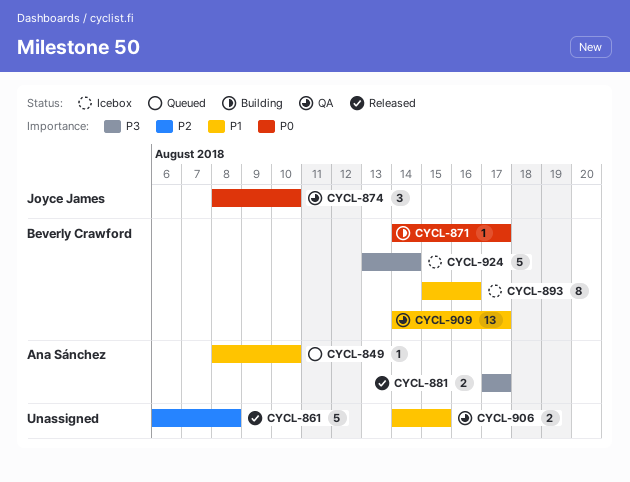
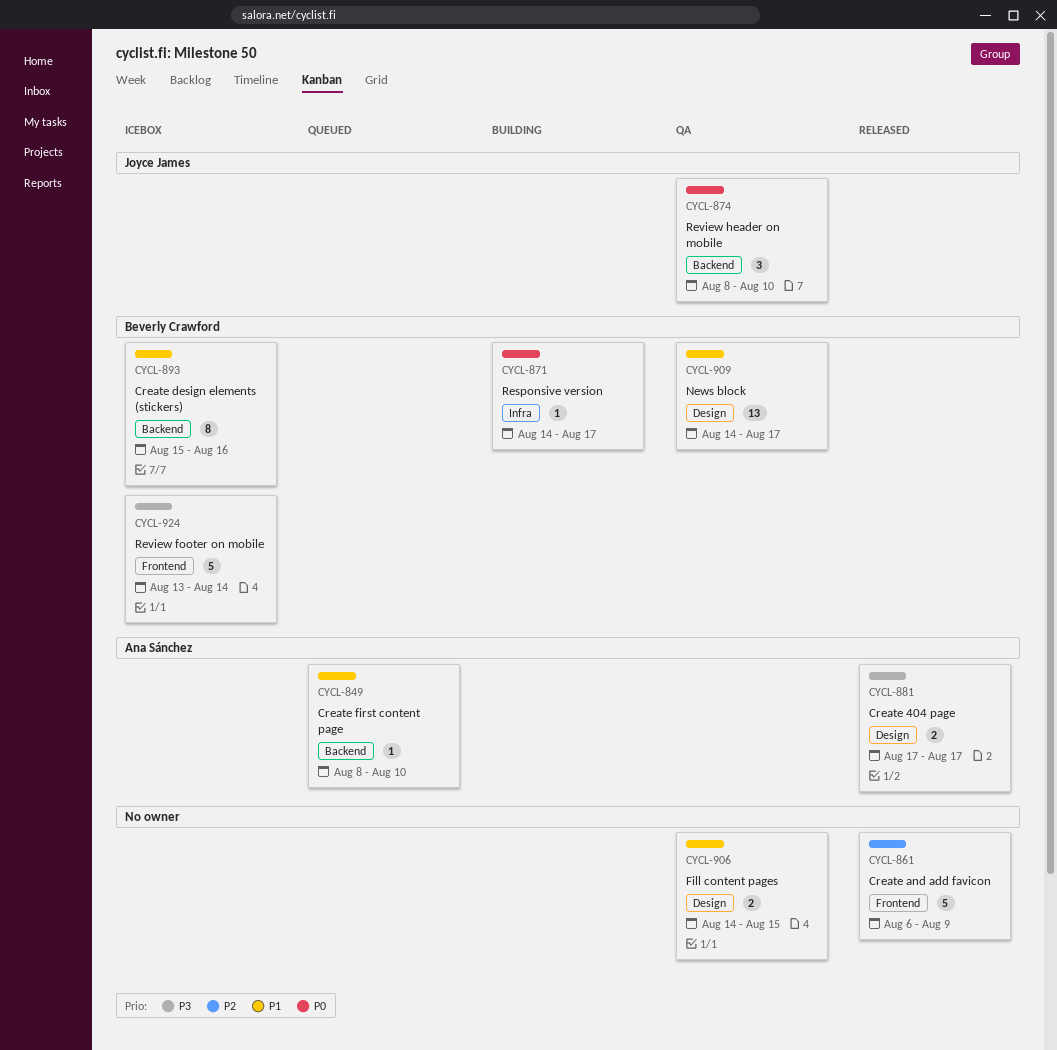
CYCL-861, due: Aug 8 -> Aug 9

